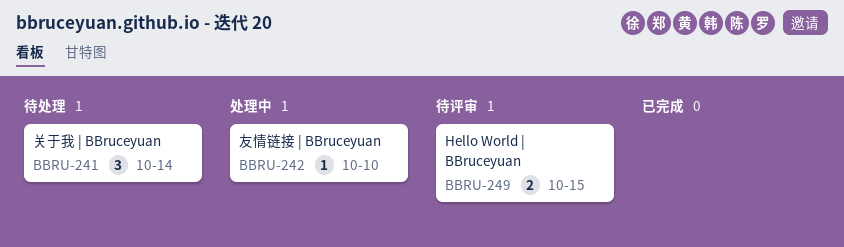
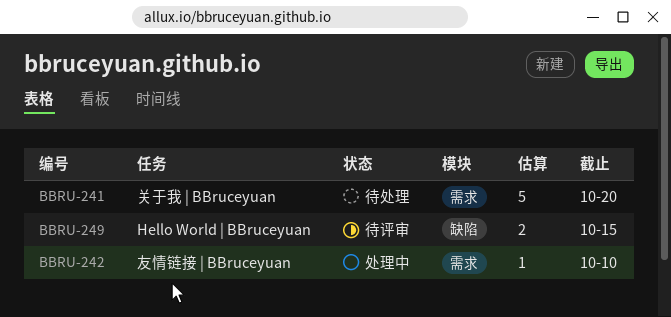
BBRU-241, estimate: 3 -> 5
BBRU-241, due: Oct 14 -> Oct 20

